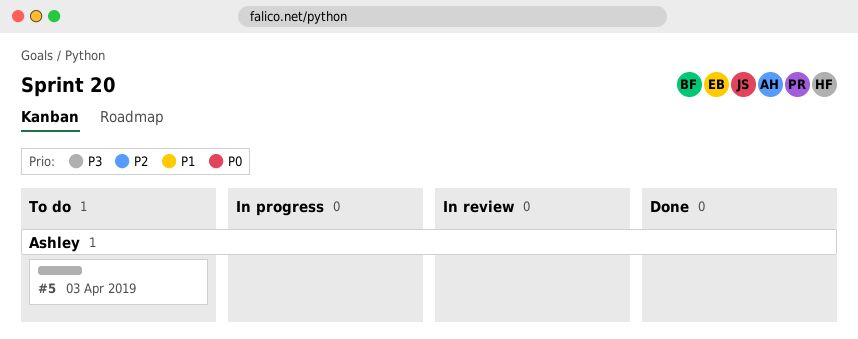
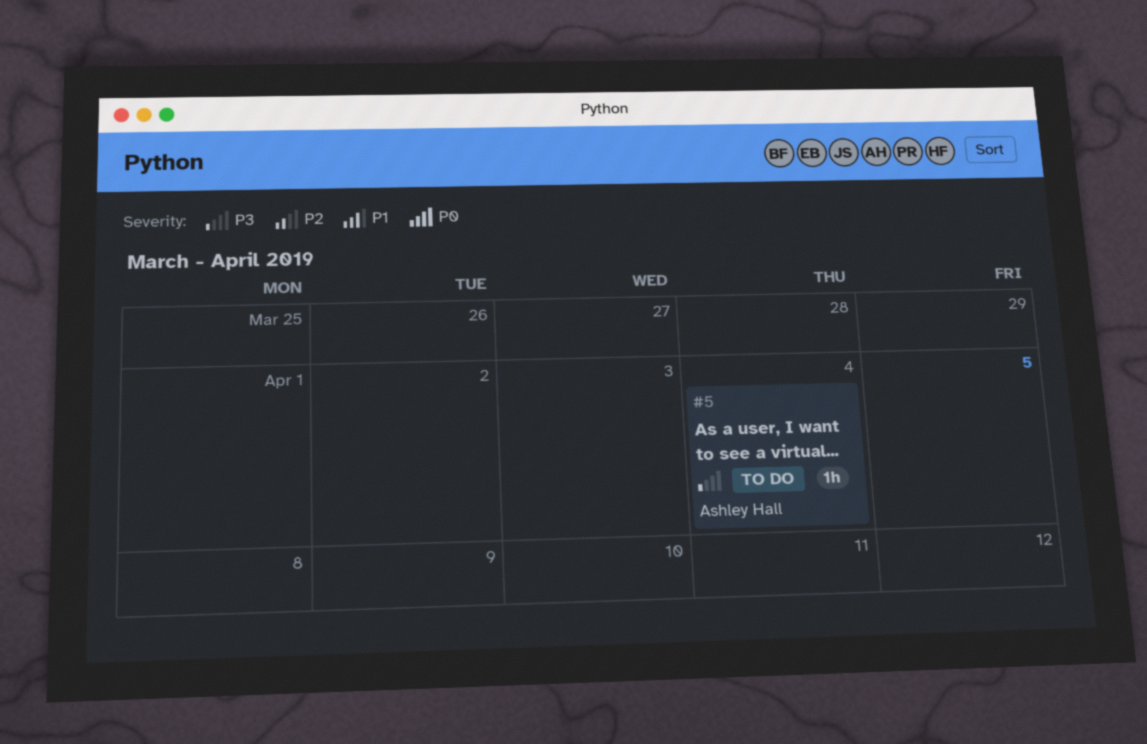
#5, due: Apr 3 -> Apr 4

